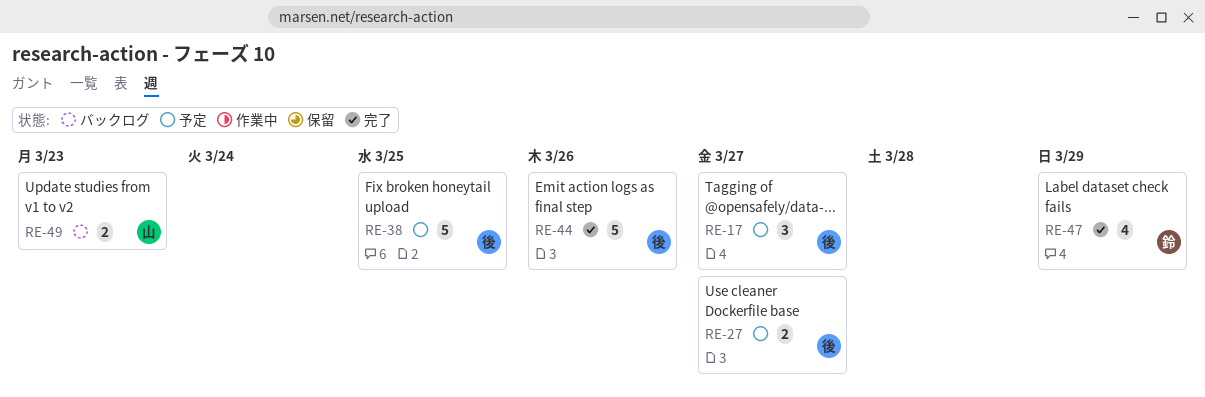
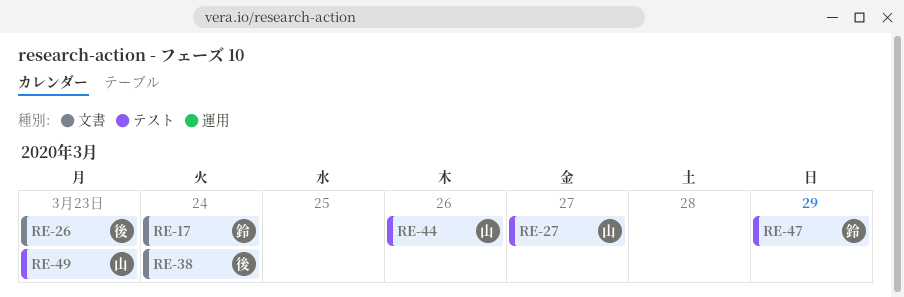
RE-17, owner: 後 -> 鈴
RE-17, due: Mar 27 -> Mar 24
RE-26: none -> present
RE-27, owner: 後 -> 山
RE-38, due: Mar 25 -> Mar 24
RE-44, owner: 後 -> 山

